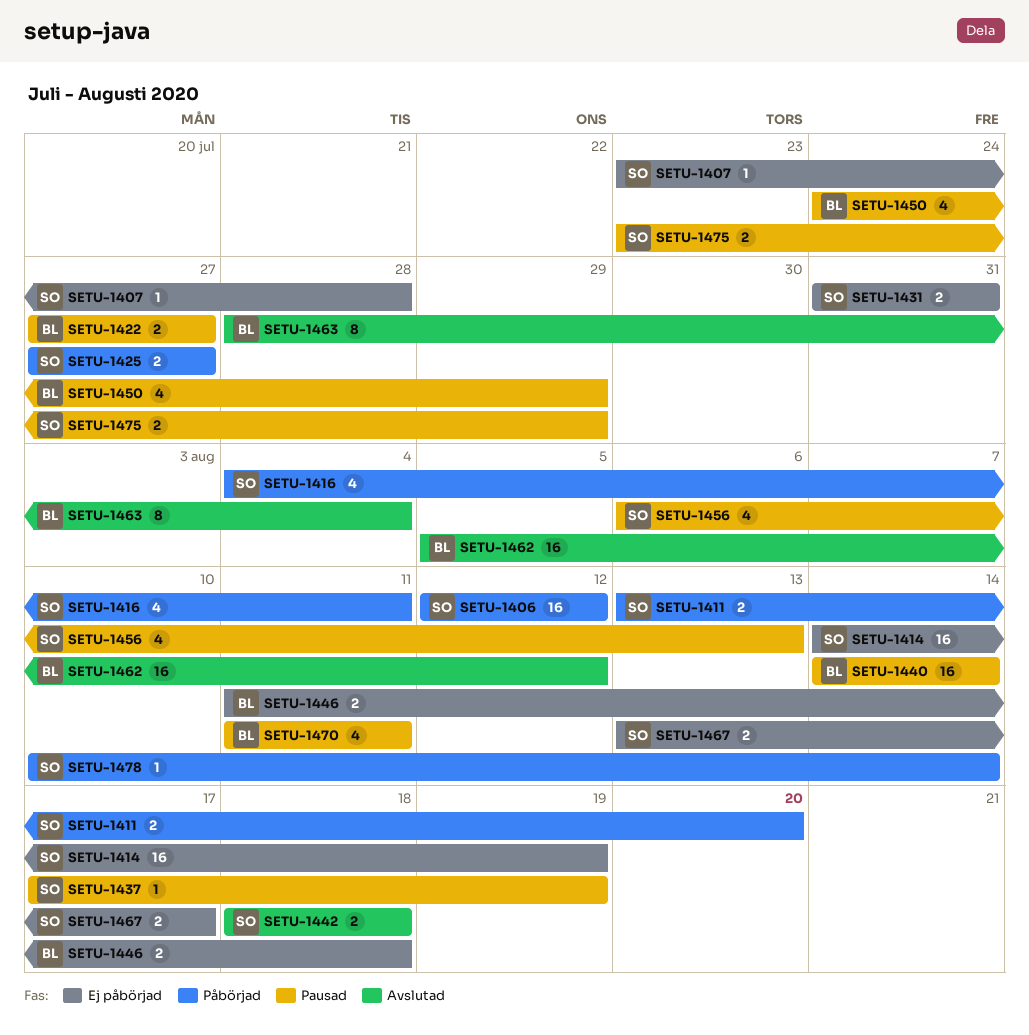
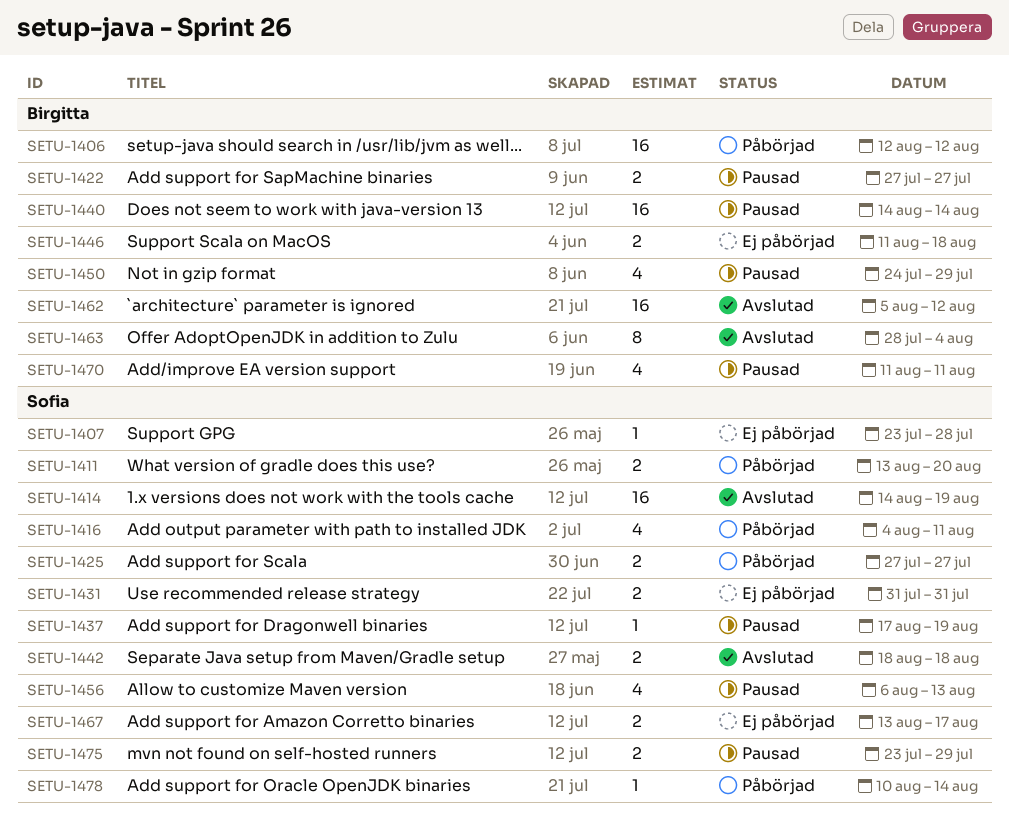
SETU-1406, owner: Sofia -> Birgitta
SETU-1414, status: Ej påbörjad -> Avslutad

